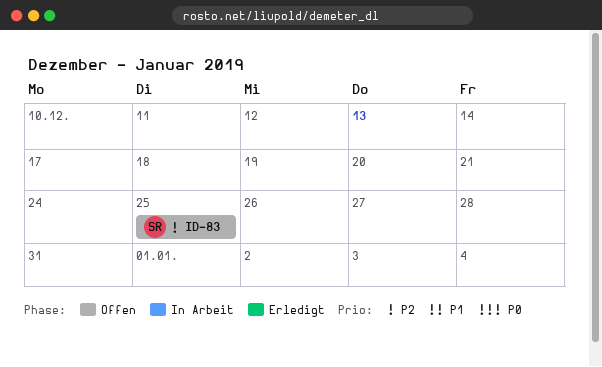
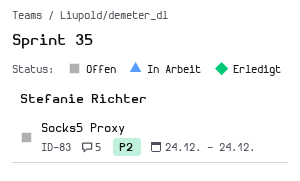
ID-83, start: Dec 25 -> Dec 24
ID-83, due: Dec 25 -> Dec 24

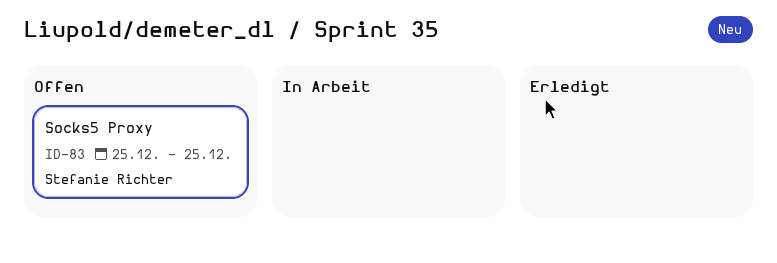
ID-83, start: Dec 24 -> Dec 25
ID-83, due: Dec 24 -> Dec 25

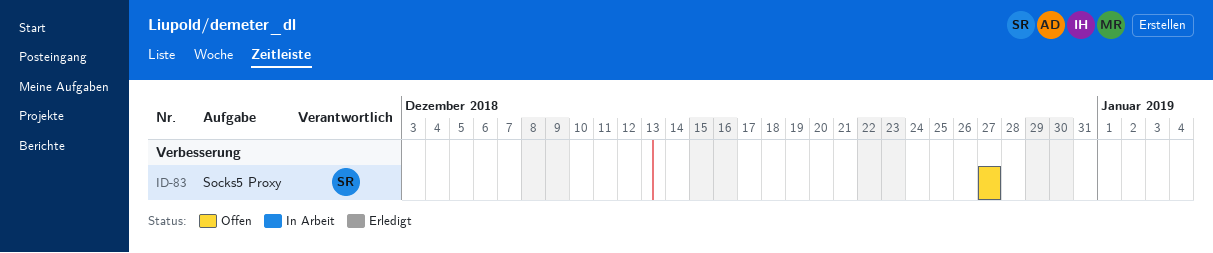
ID-83, start: Dec 25 -> Dec 27
ID-83, due: Dec 25 -> Dec 27

